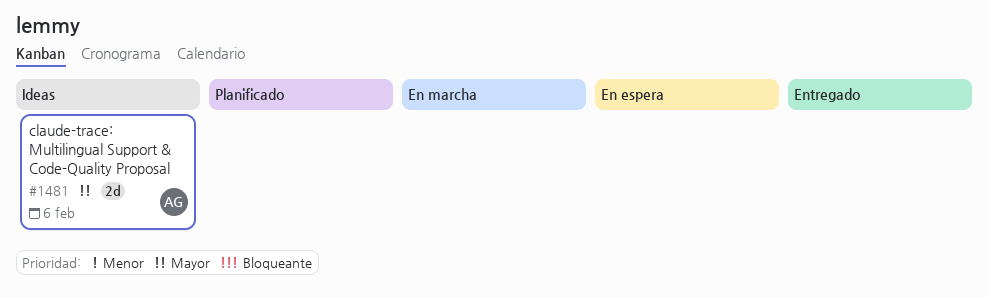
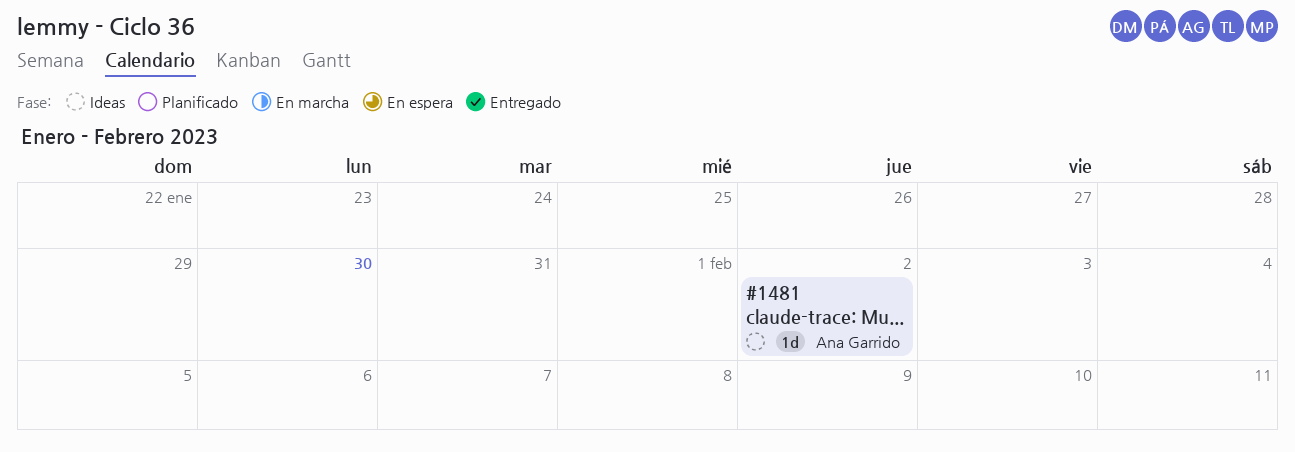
#1481, estimate: 2d -> 1d
#1481, due: Feb 6 -> Feb 2

